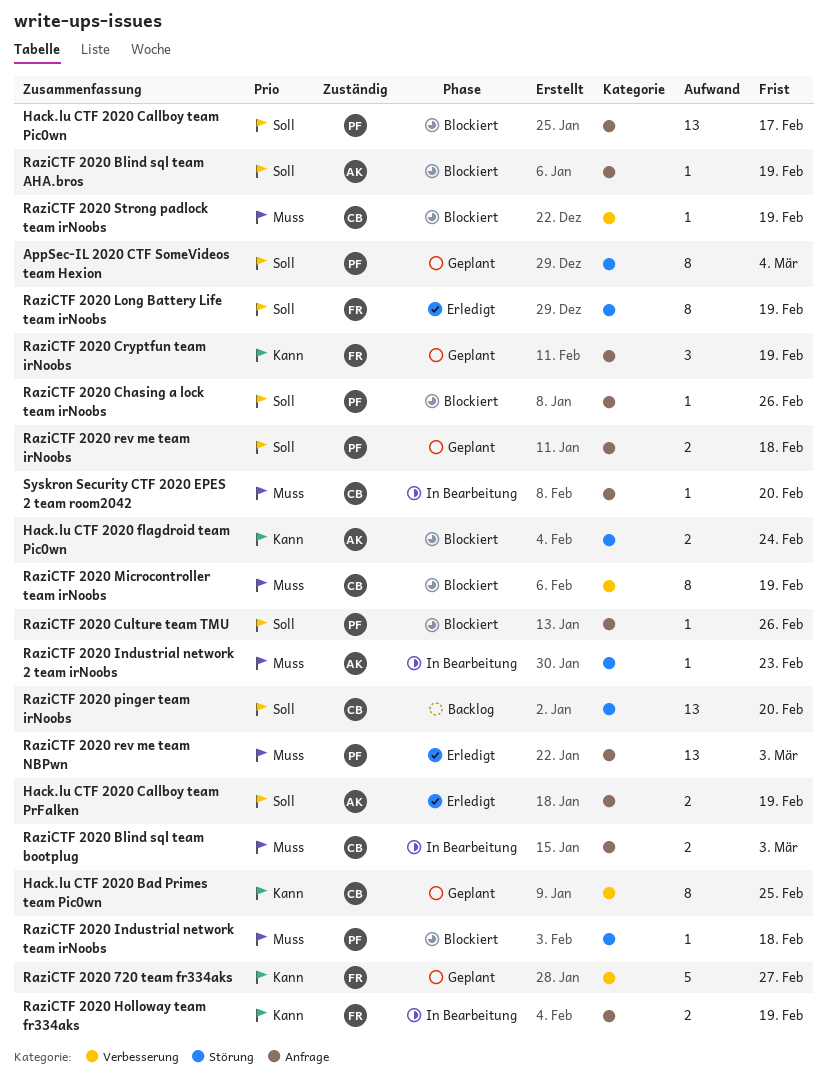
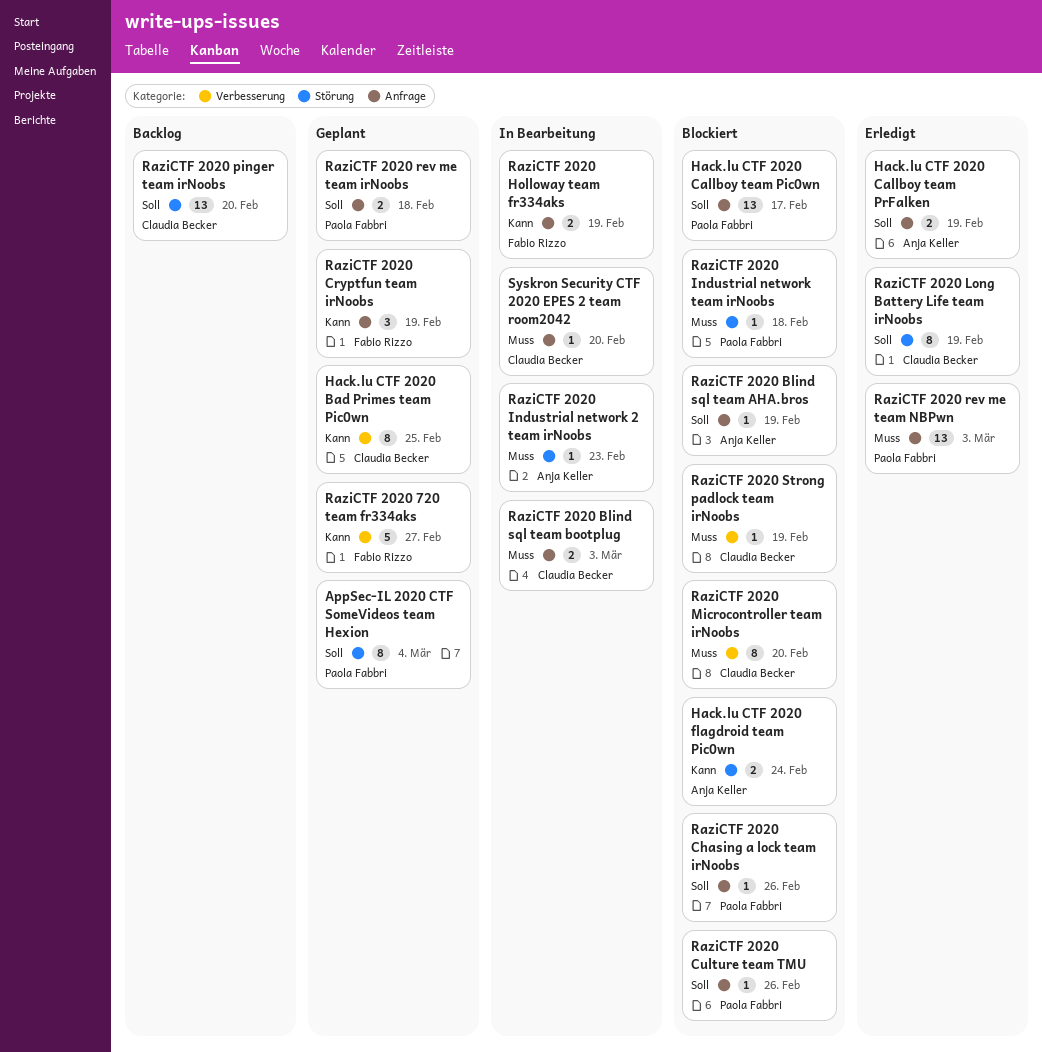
RaziCTF 2020 Long Battery Life team irNoobs, owner: Fabio Rizzo -> Claudia Becker
RaziCTF 2020 Microcontroller team irNoobs, due: Feb 19 -> Feb 20

